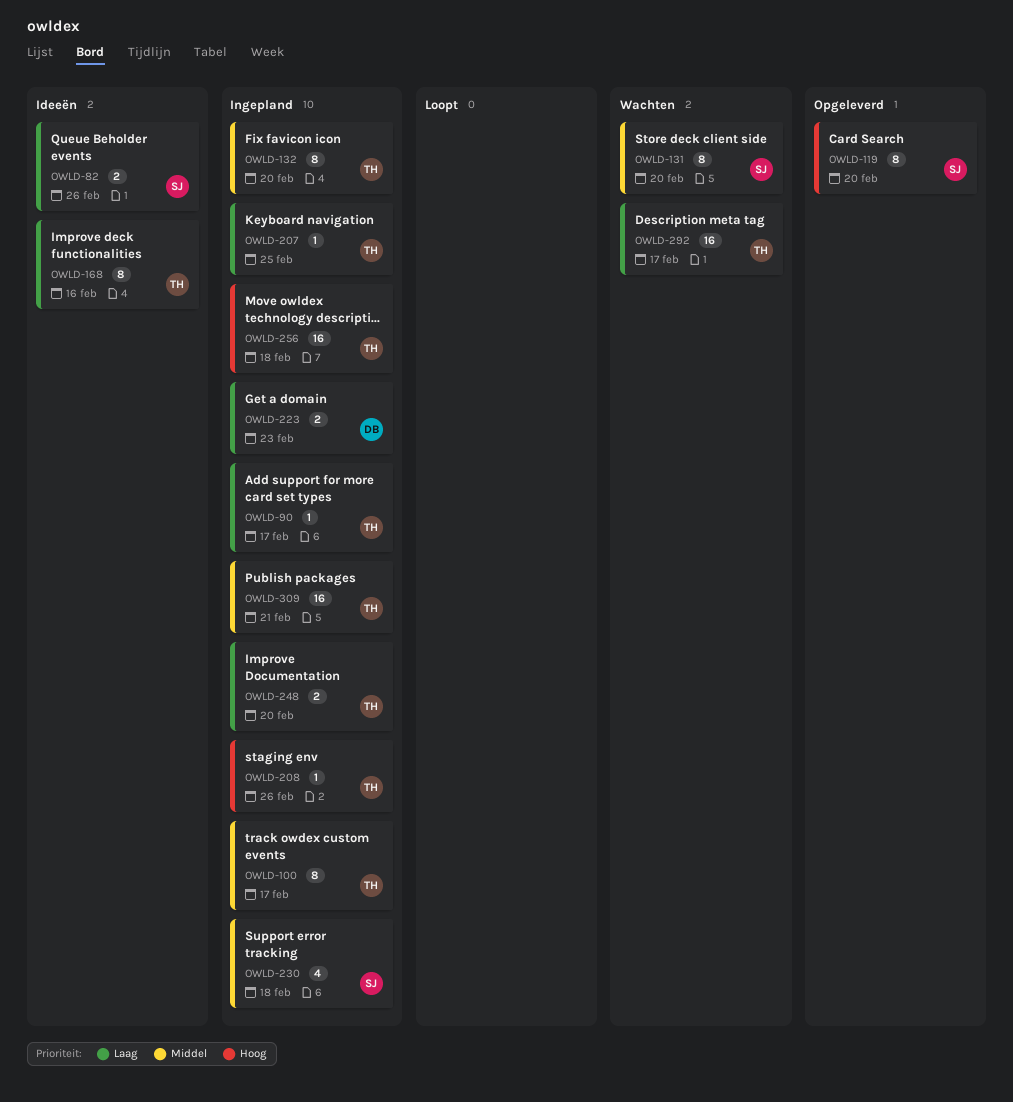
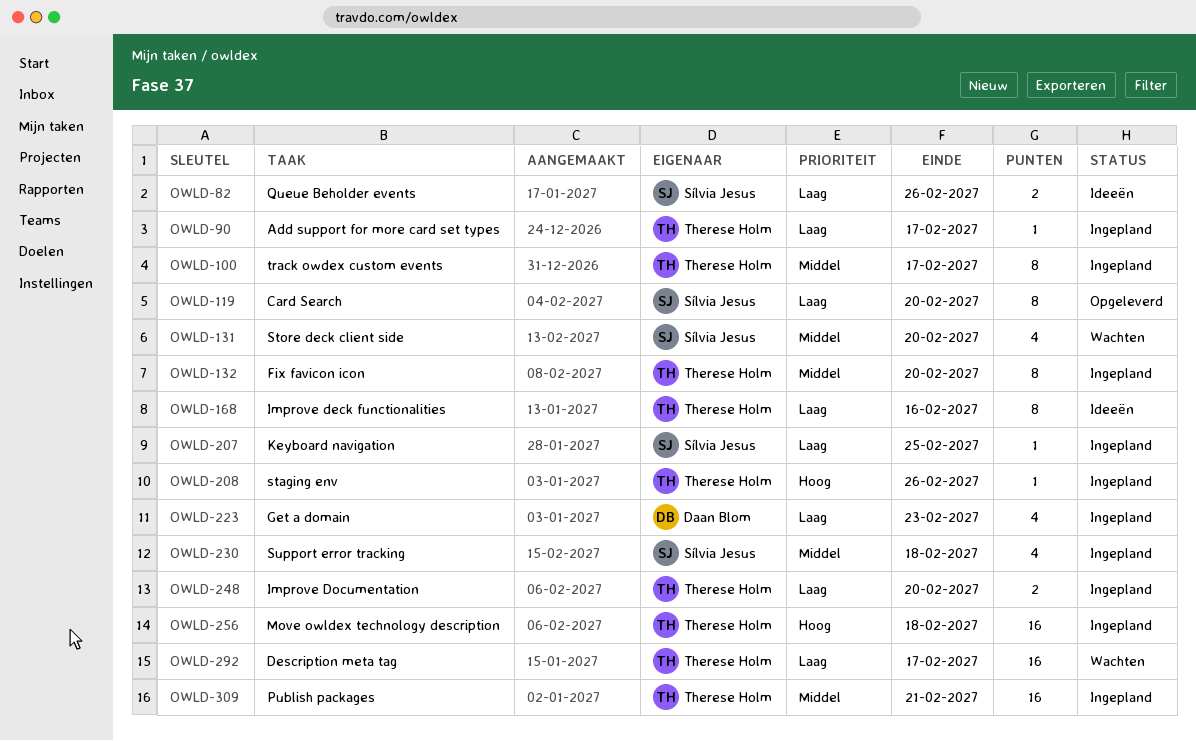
OWLD-119, priority: Hoog -> Laag
OWLD-131, estimate: 8 -> 4
OWLD-207, owner: Therese Holm -> Sílvia Jesus
OWLD-223, estimate: 2 -> 4

